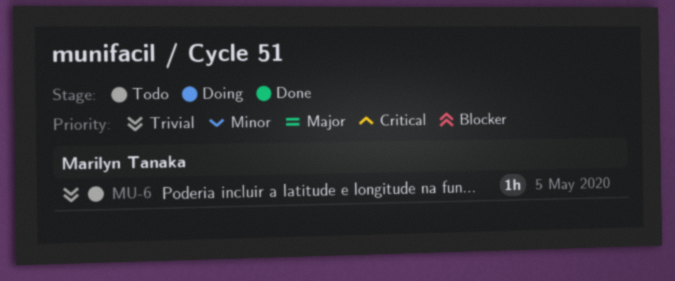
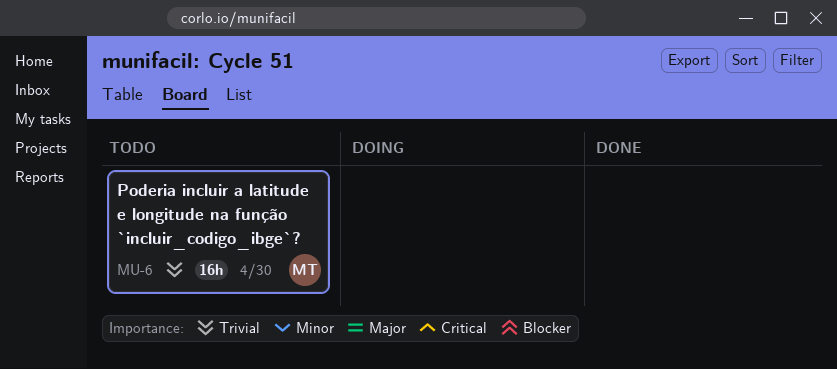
MU-6, estimate: 1h -> 16h
MU-6, due: May 5 -> Apr 30

